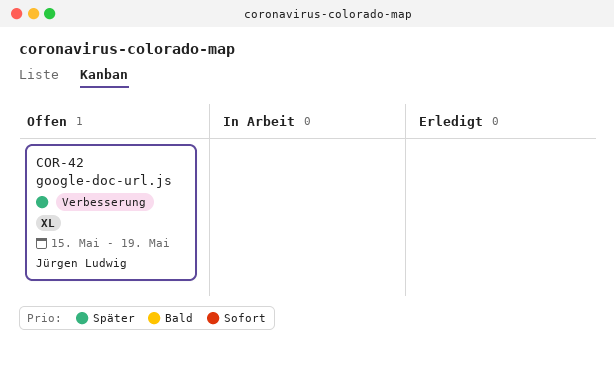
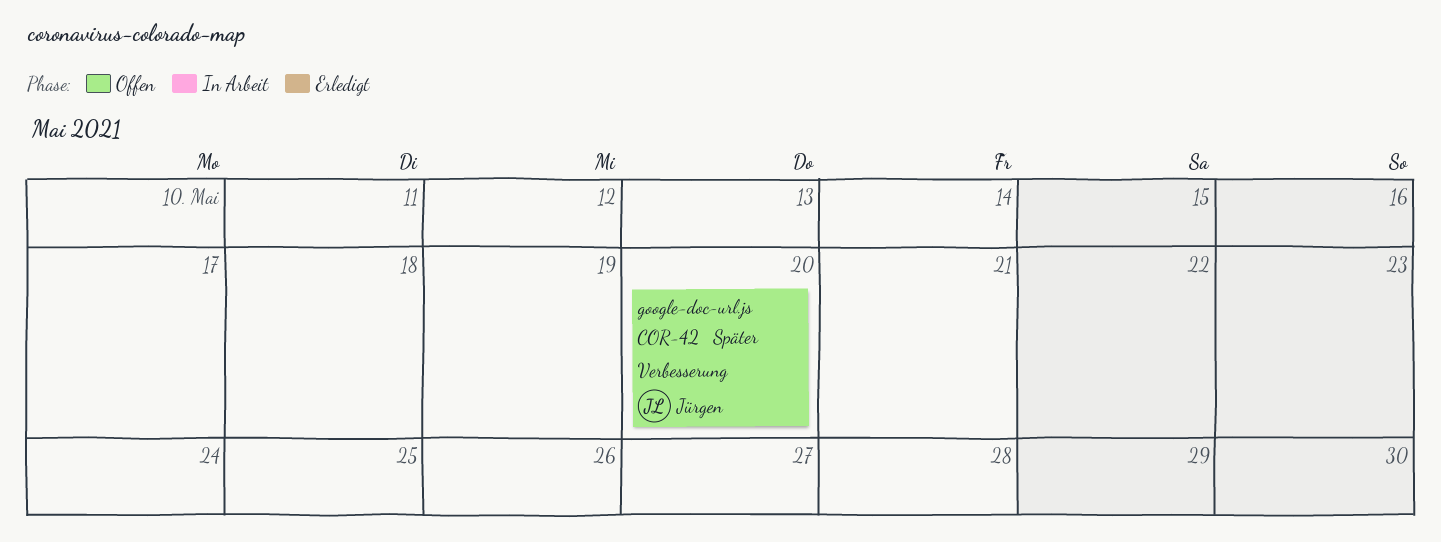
COR-42, due: May 19 -> May 20

